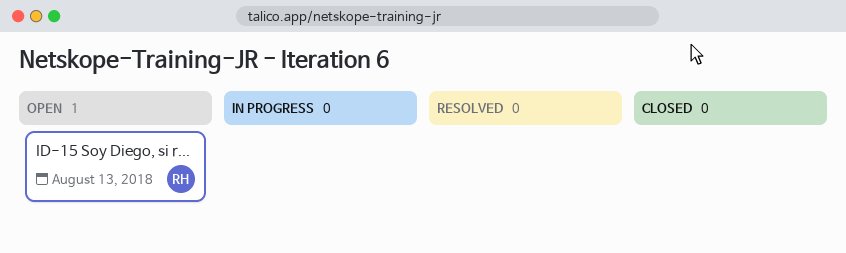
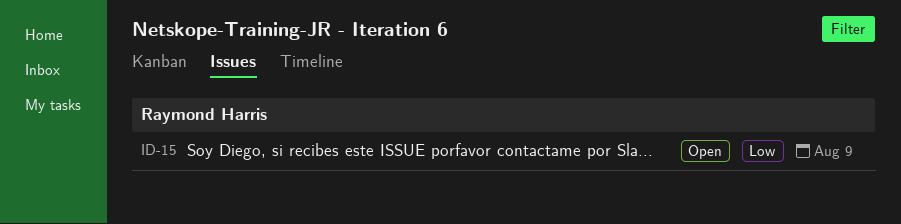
ID-15, due: Aug 13 -> Aug 9

